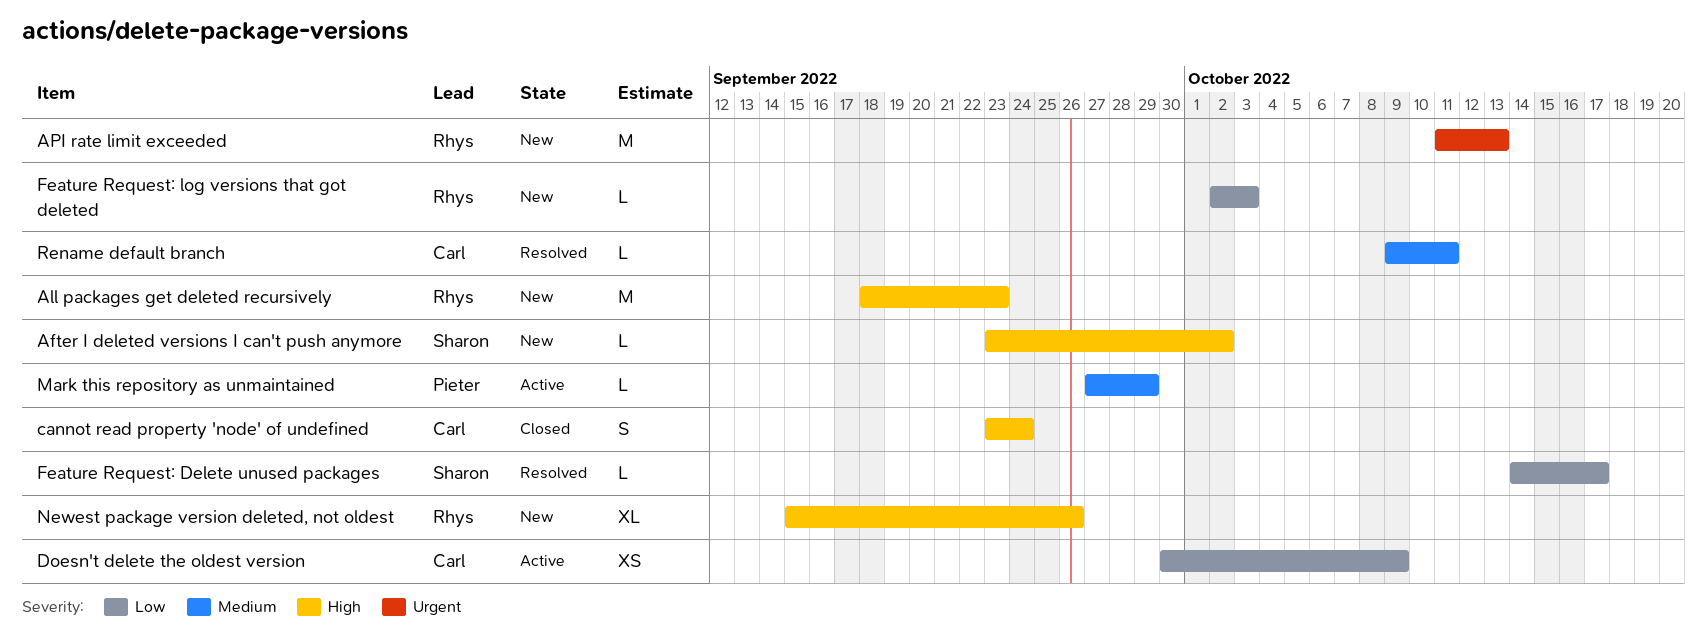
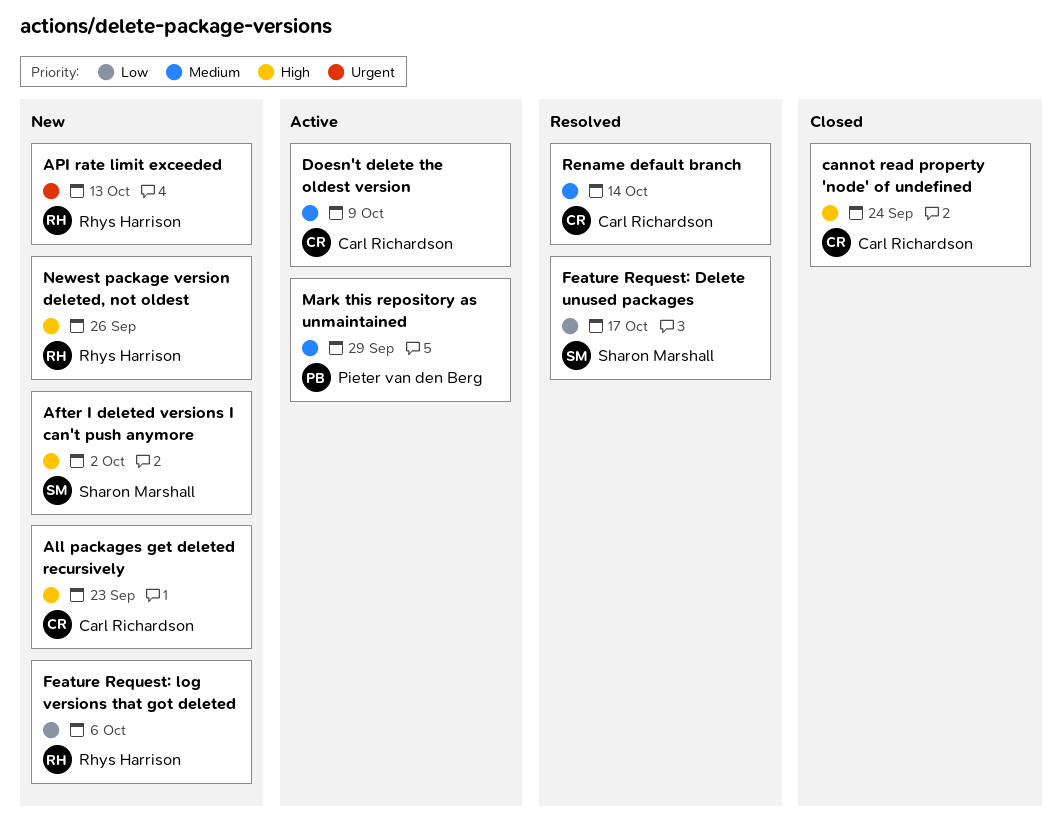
All packages get deleted recursively, owner: Rhys Harrison -> Carl Richardson
Doesn't delete the oldest version, priority: Low -> Medium
Feature Request: log versions that got deleted, due: Oct 3 -> Oct 6
Rename default branch, due: Oct 11 -> Oct 14

